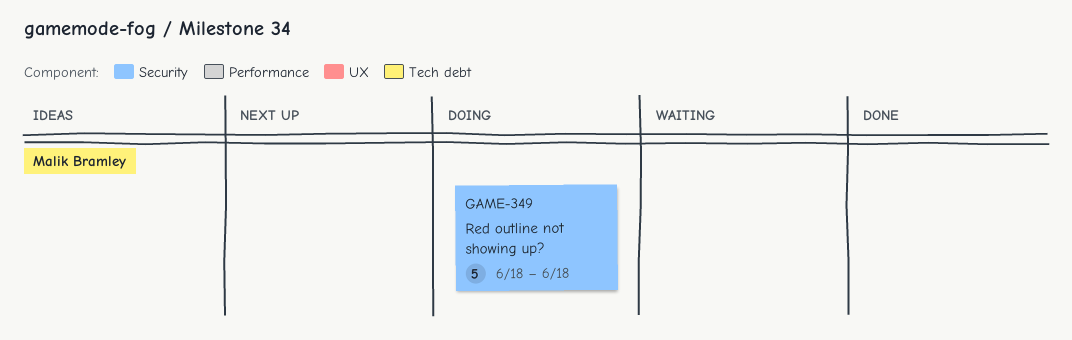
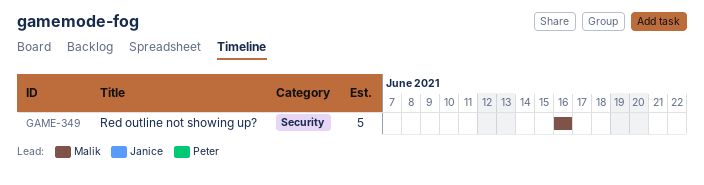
GAME-349, start: Jun 18 -> Jun 16
GAME-349, due: Jun 18 -> Jun 16

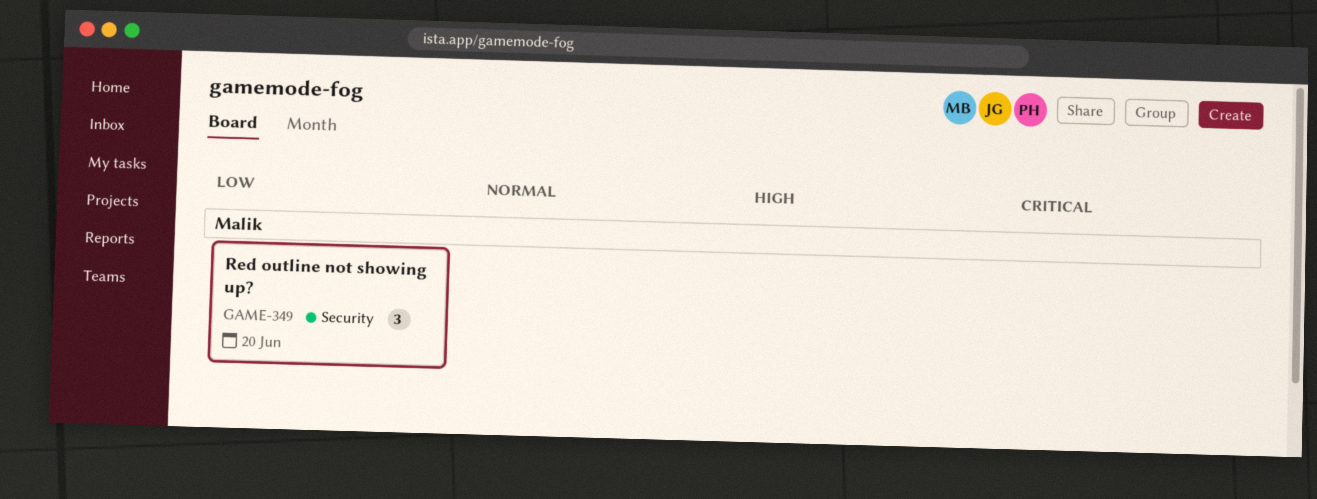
GAME-349, estimate: 5 -> 3
GAME-349, due: Jun 16 -> Jun 20

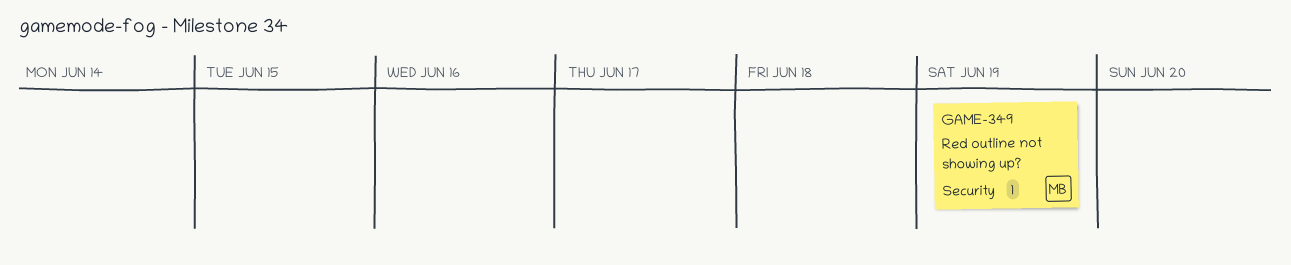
GAME-349, estimate: 3 -> 1
GAME-349, due: Jun 20 -> Jun 19

